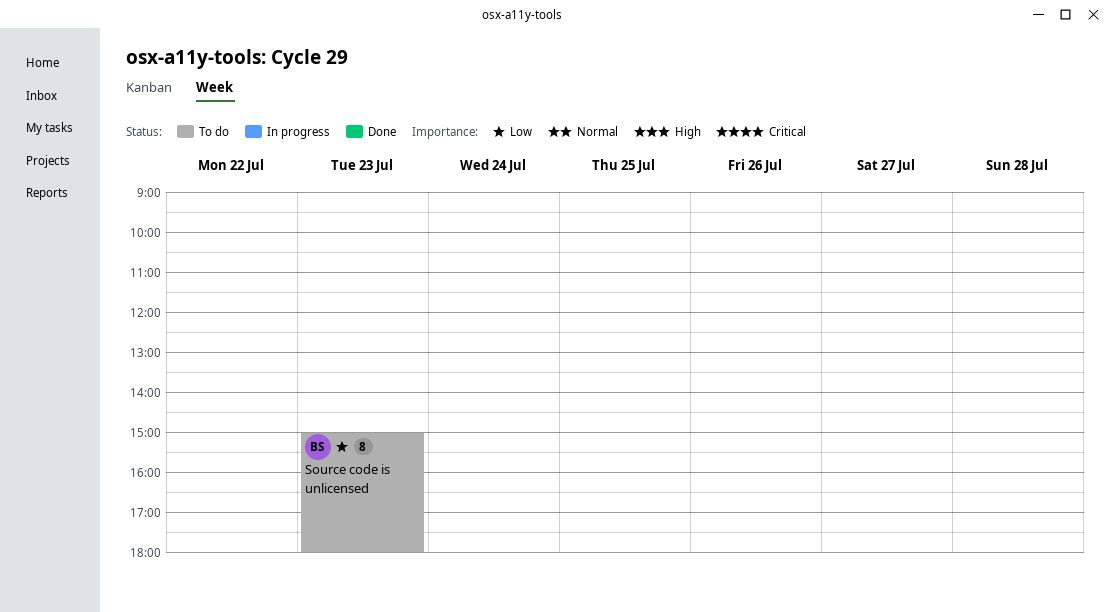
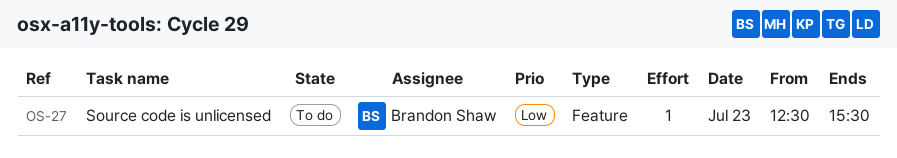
Source code is unlicensed, estimate: 8 -> 1
Source code is unlicensed, begins: 15:00 -> 12:30
Source code is unlicensed, ends: 18:00 -> 15:30

